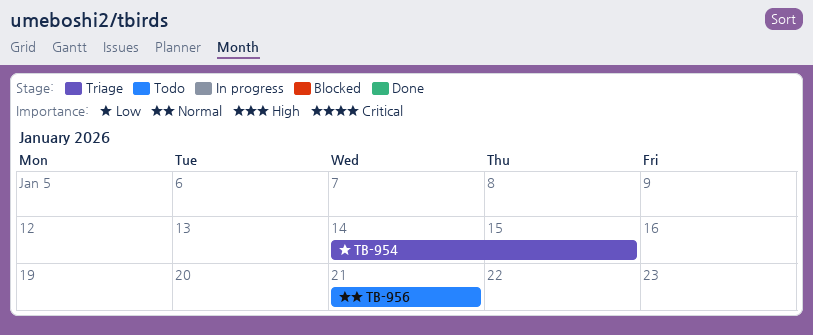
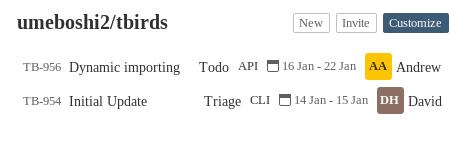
TB-956, start: Jan 21 -> Jan 16
TB-956, due: Jan 21 -> Jan 22

